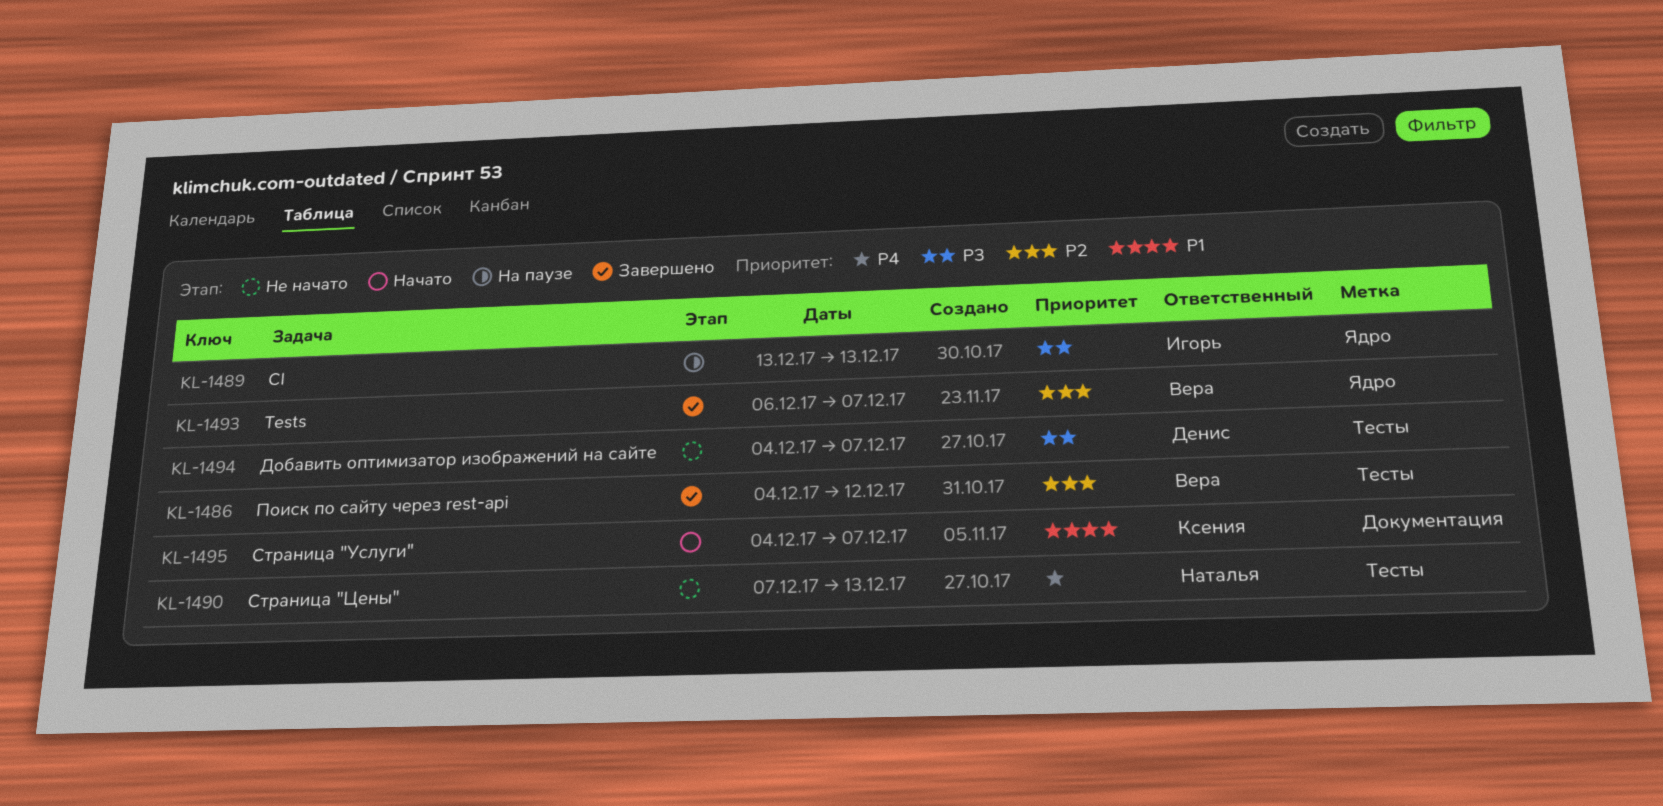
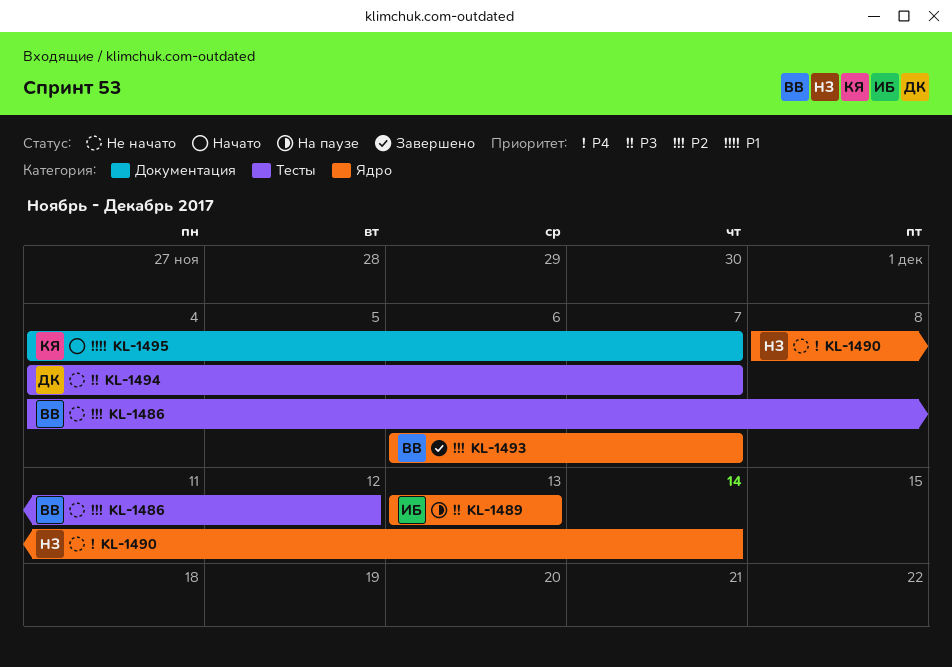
KL-1486, status: Завершено -> Не начато
KL-1490, label: Тесты -> Ядро
KL-1490, start: Dec 7 -> Dec 8
KL-1490, due: Dec 13 -> Dec 14

